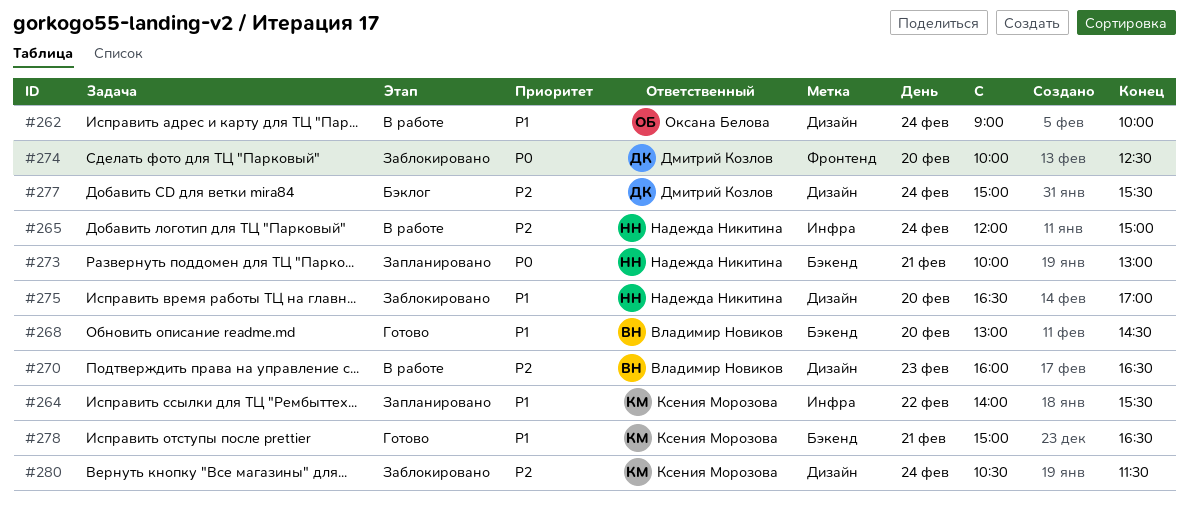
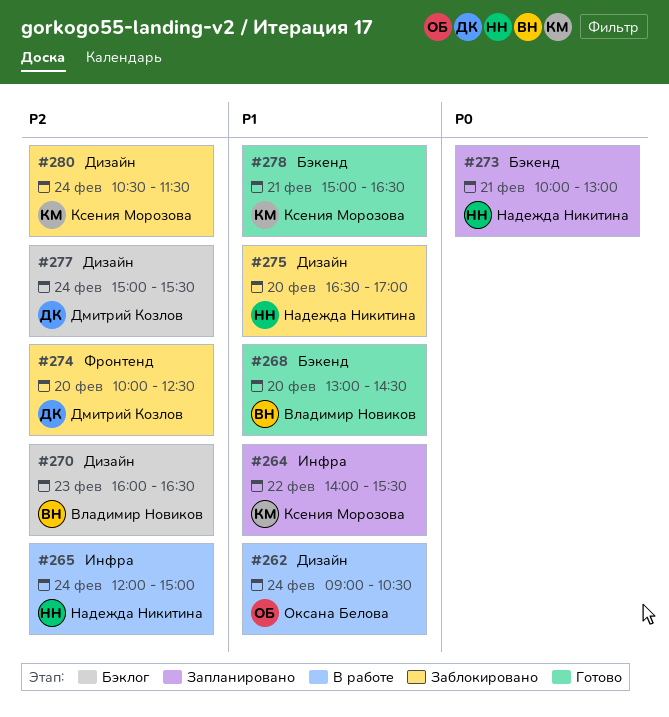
#262, ends: 10:00 -> 10:30
#270, status: В работе -> Бэклог
#274, priority: P0 -> P2

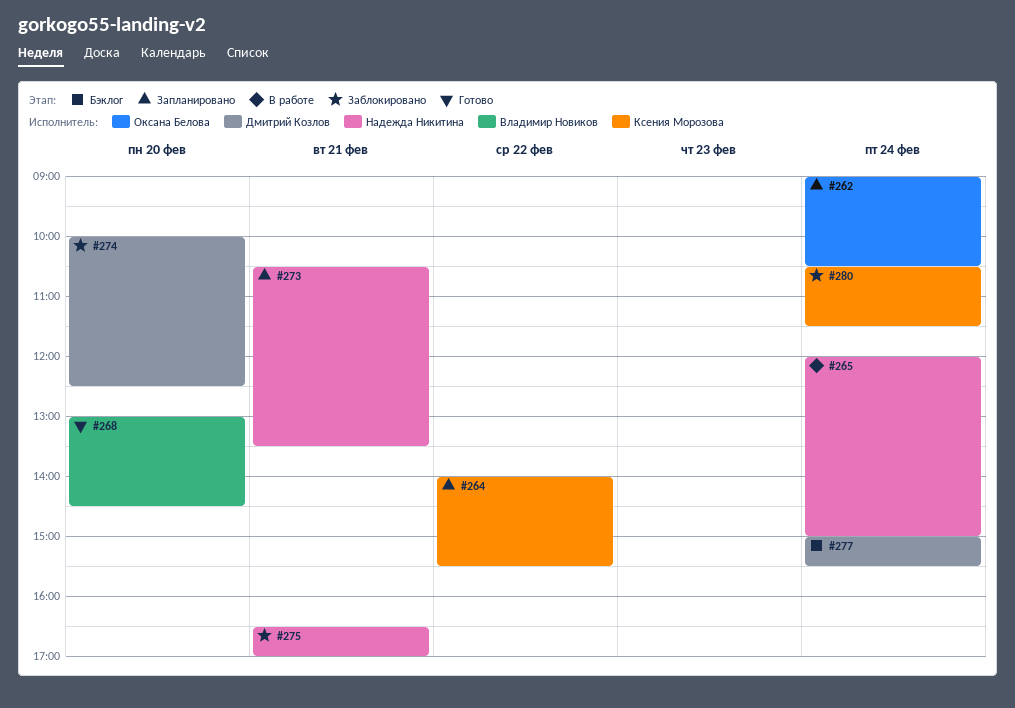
#262, status: В работе -> Запланировано
#270: present -> none
#273, begins: 10:00 -> 10:30
#273, ends: 13:00 -> 13:30
#275, day: Feb 20 -> Feb 21
#278: present -> none

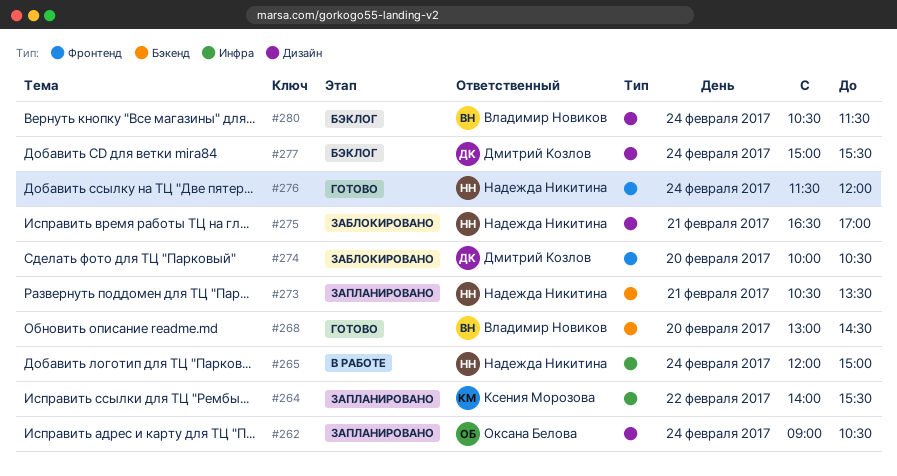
#274, ends: 12:30 -> 10:30
#276: none -> present
#280, status: Заблокировано -> Бэклог
#280, owner: Ксения Морозова -> Владимир Новиков

